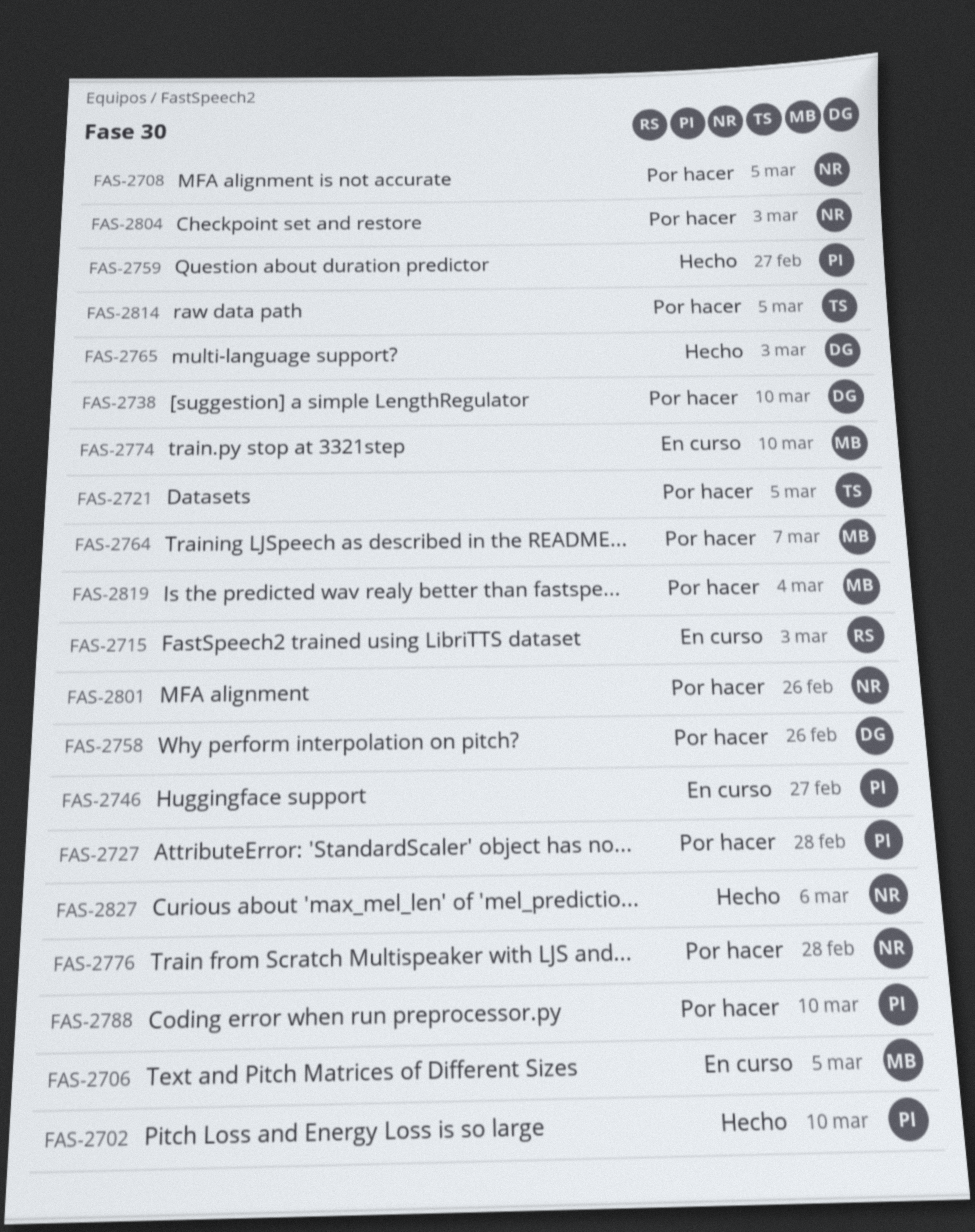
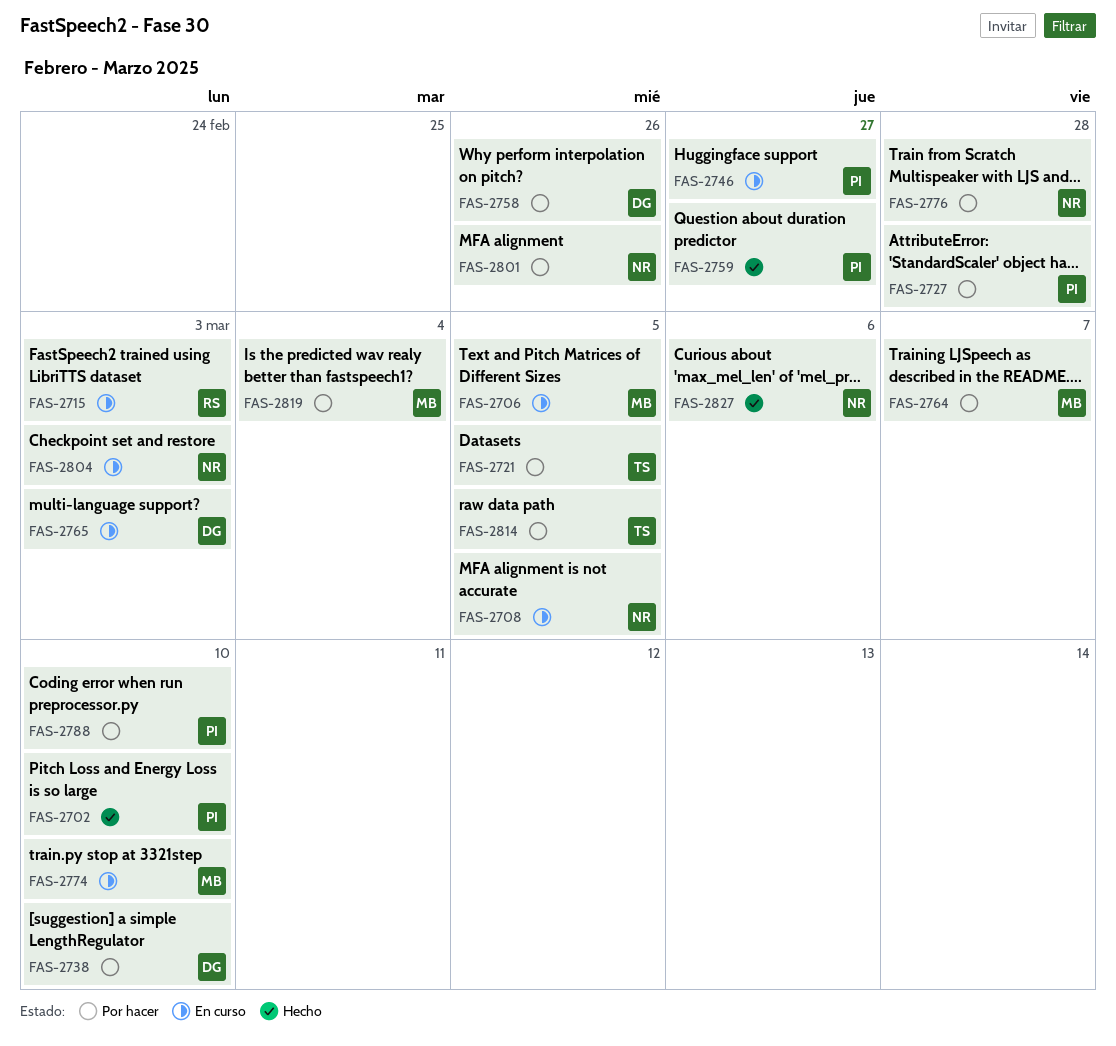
FAS-2708, status: Por hacer -> En curso
FAS-2765, status: Hecho -> En curso
FAS-2804, status: Por hacer -> En curso

